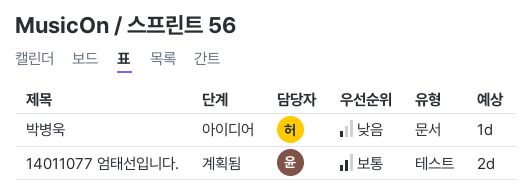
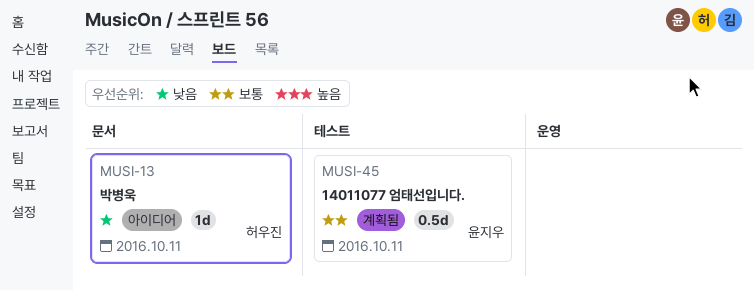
14011077 엄태선입니다., estimate: 2d -> 0.5d

